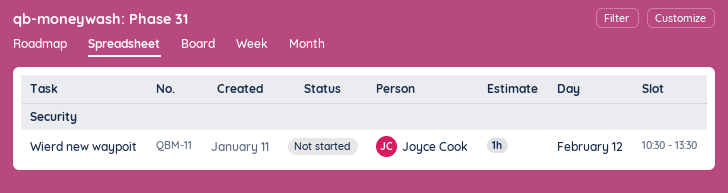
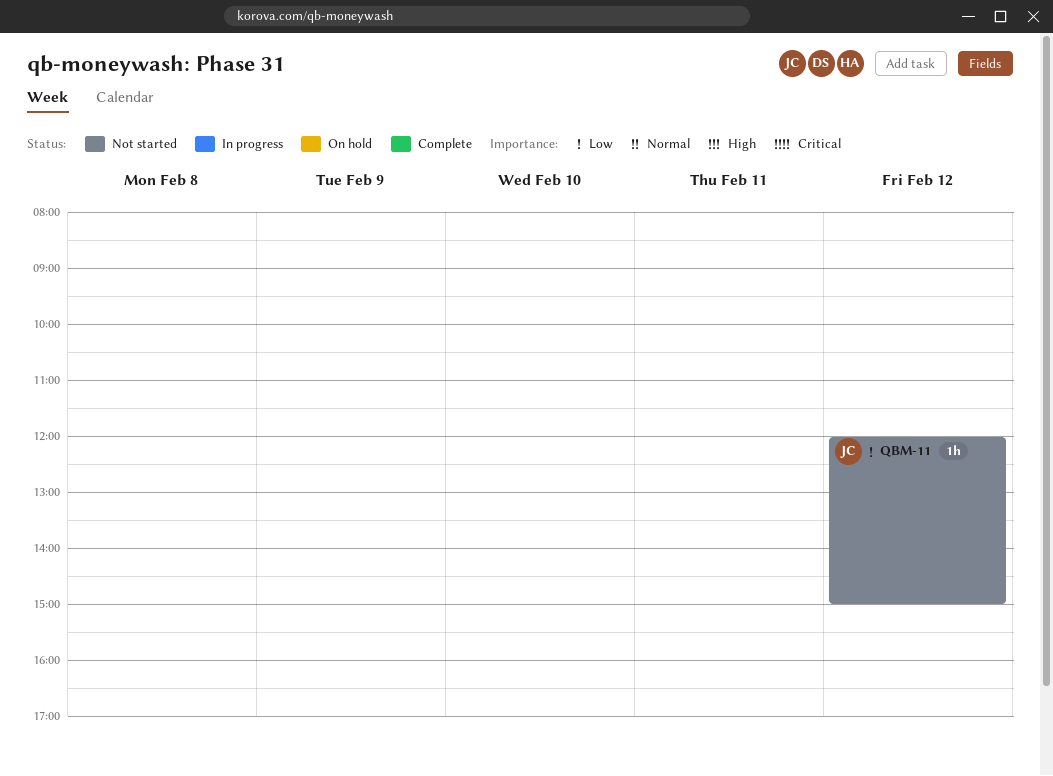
QBM-11, begins: 10:30 -> 12:00
QBM-11, ends: 13:30 -> 15:00

